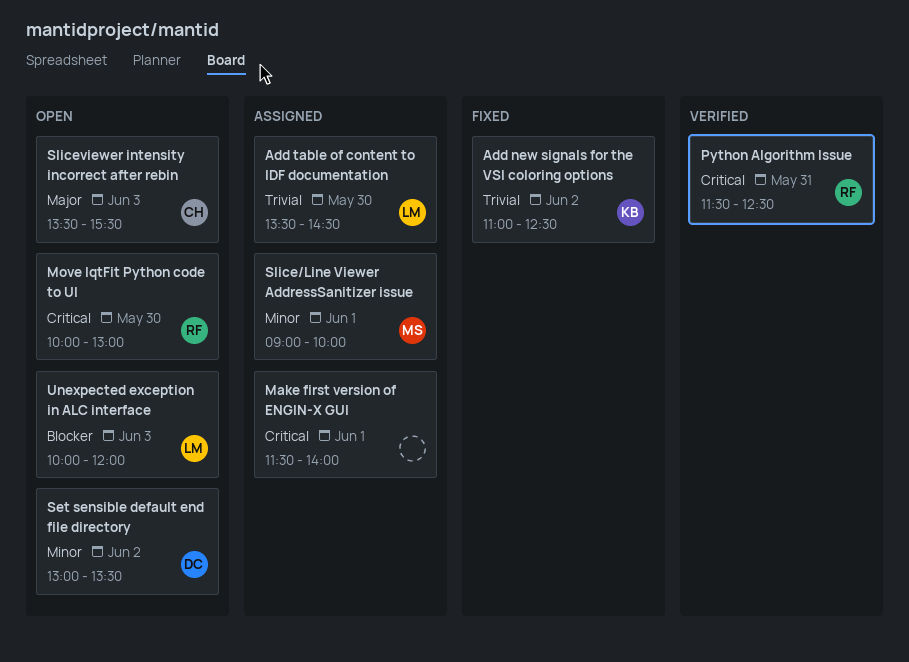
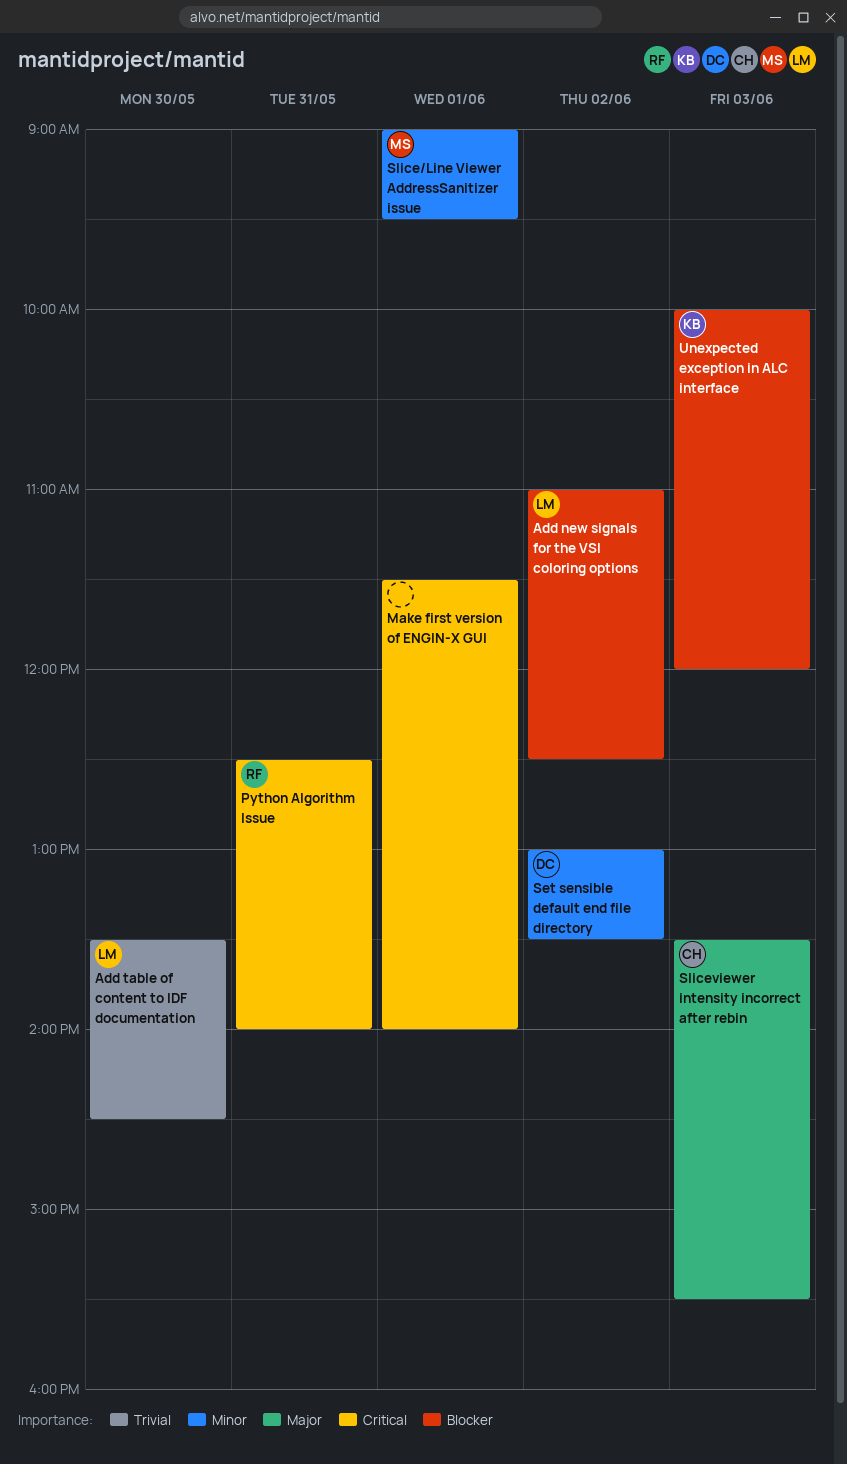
Add new signals for the VSI coloring options, owner: KB -> LM
Add new signals for the VSI coloring options, priority: Trivial -> Blocker
Move IqtFit Python code to UI: present -> none
Python Algorithm Issue, begins: 11:30 -> 12:30
Python Algorithm Issue, ends: 12:30 -> 14:00
Slice/Line Viewer AddressSanitizer issue, ends: 10:00 -> 09:30
Unexpected exception in ALC interface, owner: LM -> KB

